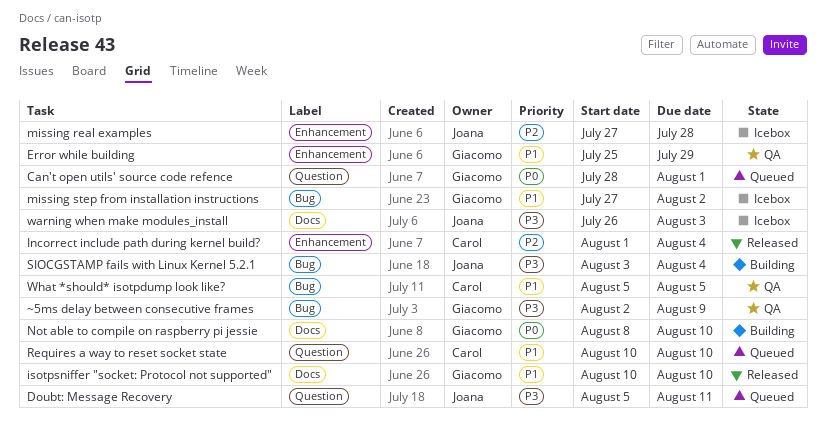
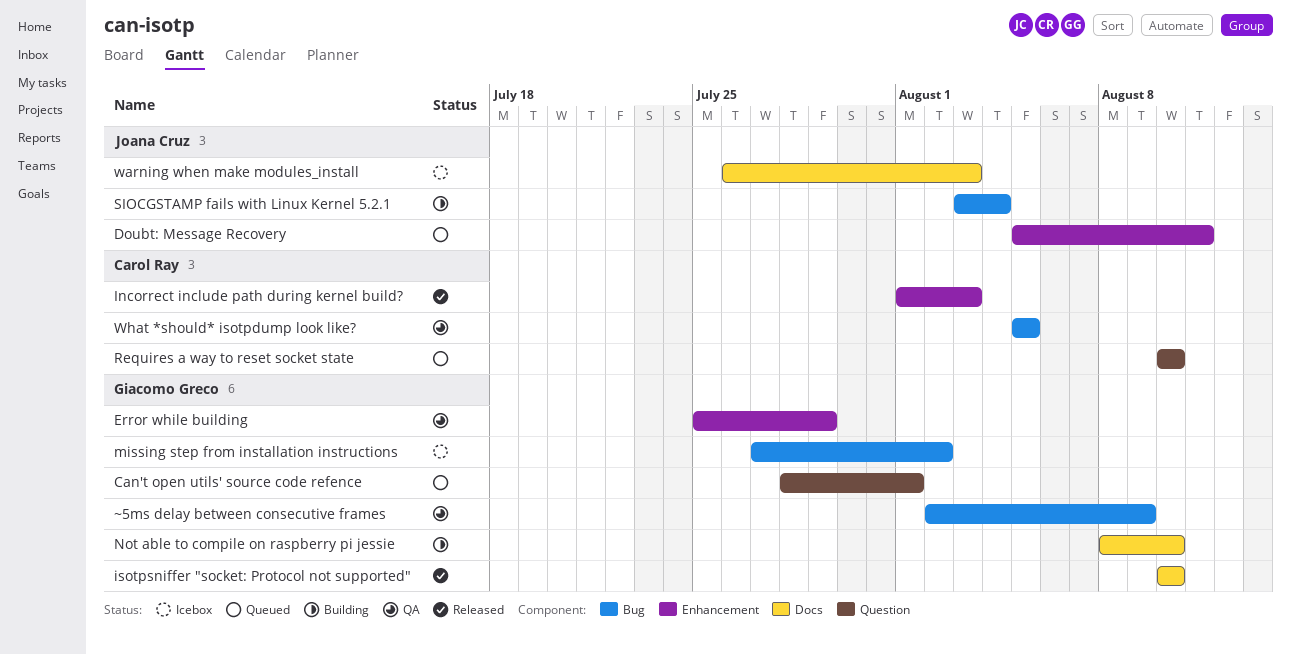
Doubt: Message Recovery, label: Question -> Enhancement
Incorrect include path during kernel build?, due: Aug 4 -> Aug 3
missing real examples: present -> none

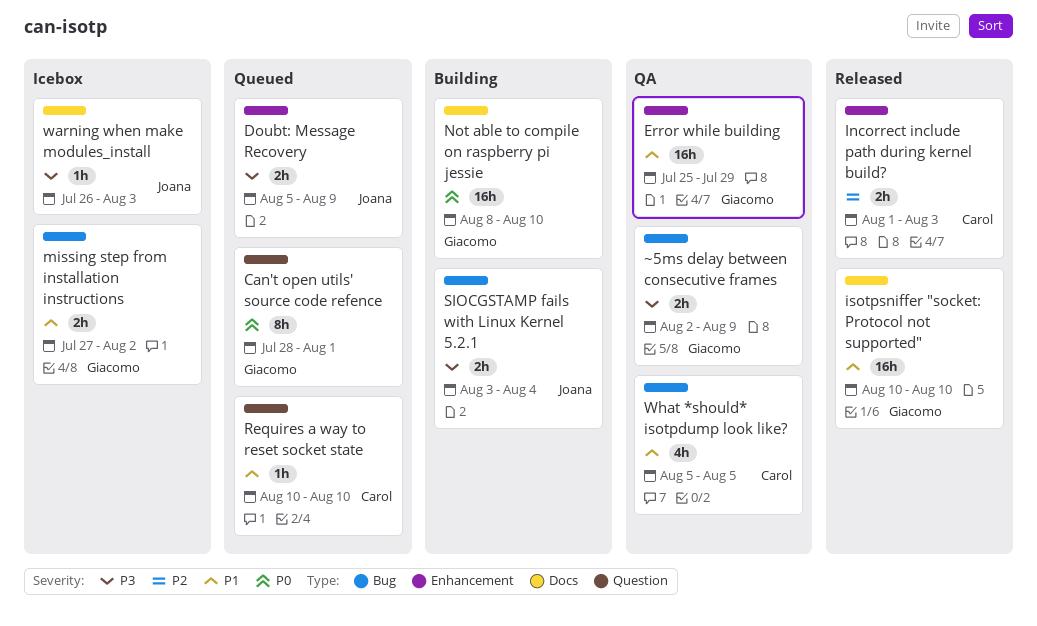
Doubt: Message Recovery, due: Aug 11 -> Aug 9

